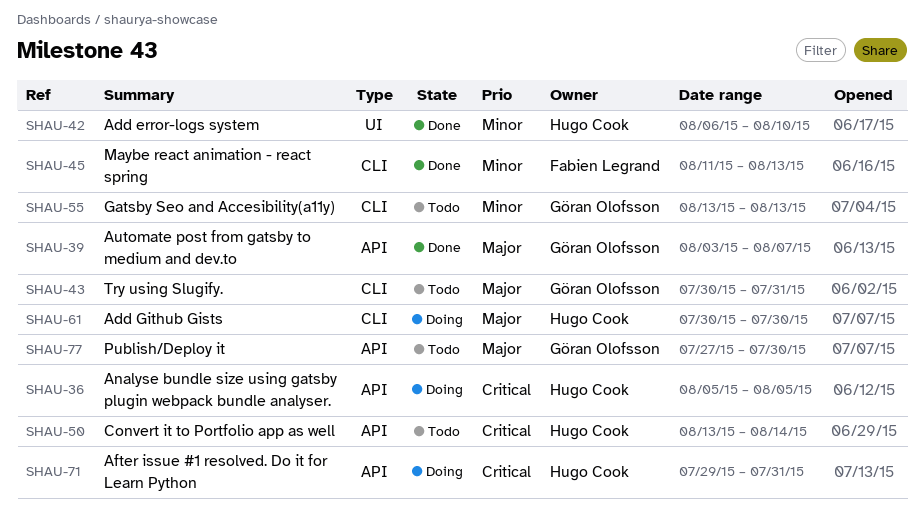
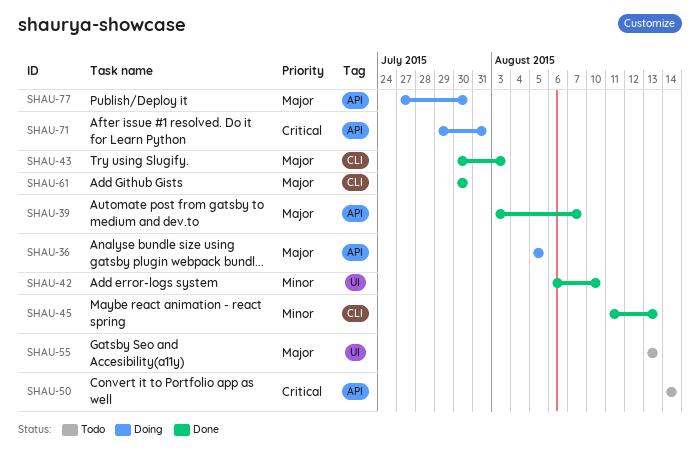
SHAU-36, priority: Critical -> Major
SHAU-43, status: Todo -> Done
SHAU-43, due: Jul 31 -> Aug 3
SHAU-50, start: Aug 13 -> Aug 14
SHAU-55, priority: Minor -> Major
SHAU-55, label: CLI -> UI
SHAU-61, status: Doing -> Done
SHAU-77, status: Todo -> Doing

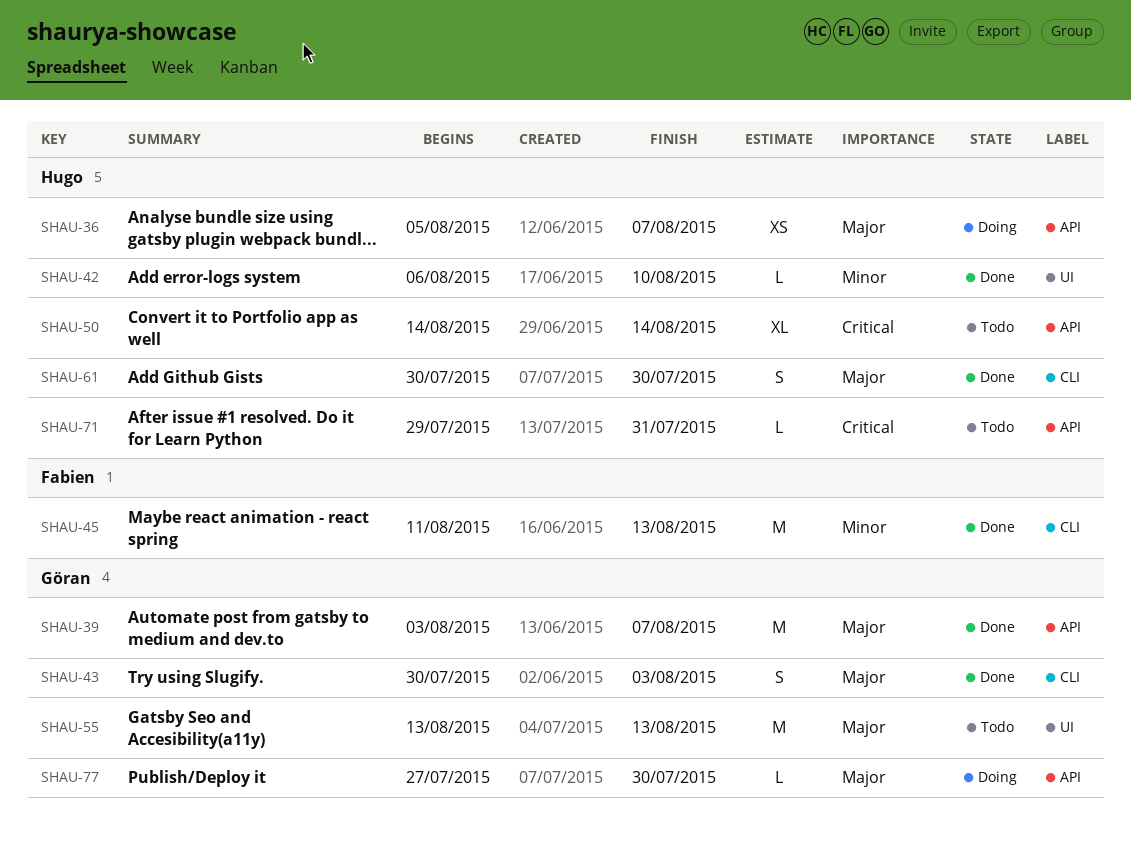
SHAU-36, due: Aug 5 -> Aug 7
SHAU-71, status: Doing -> Todo

